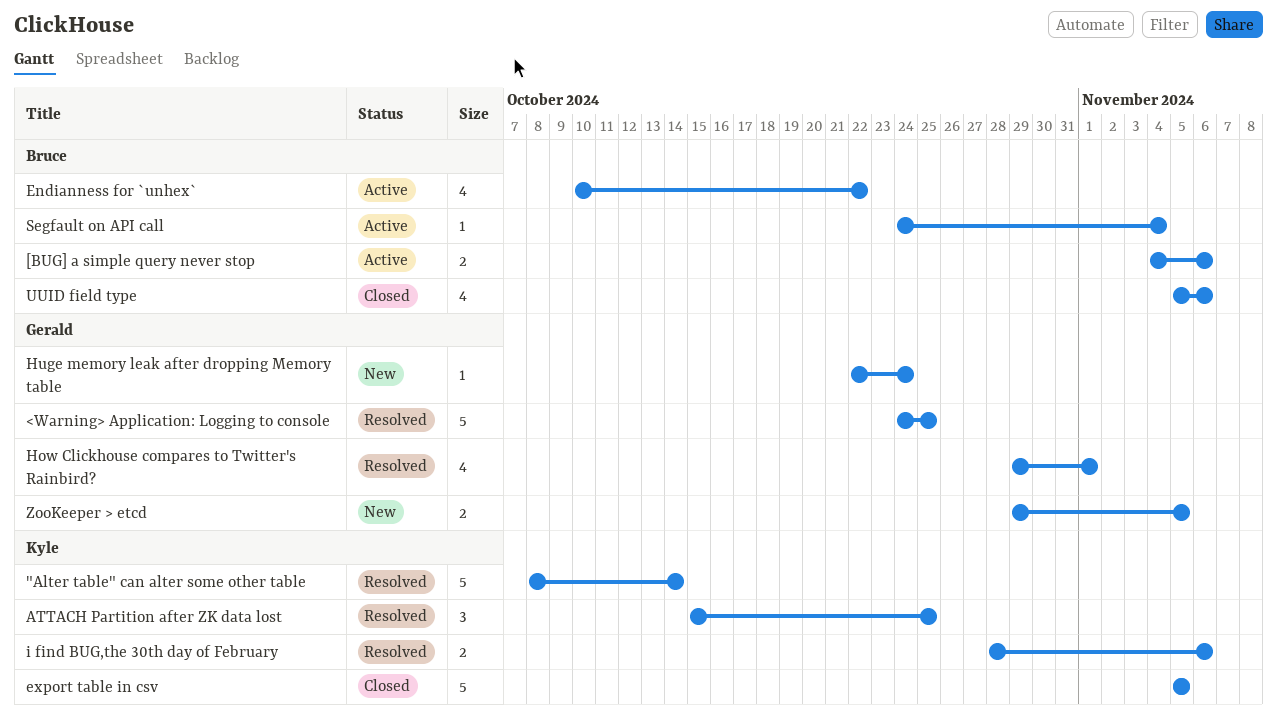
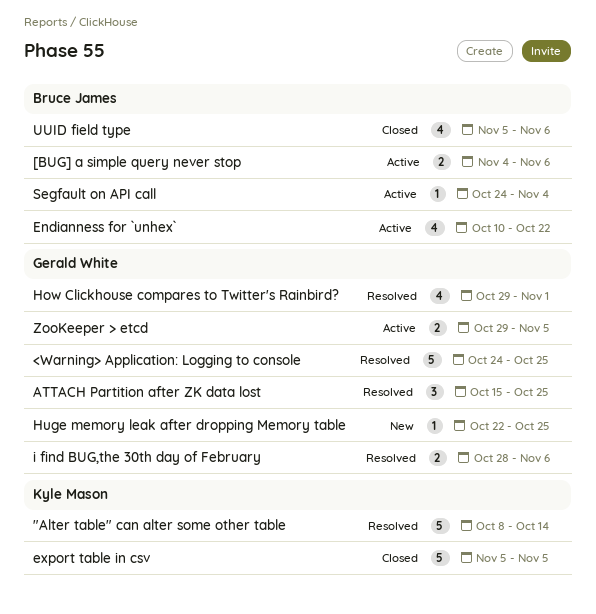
ATTACH Partition after ZK data lost, owner: Kyle Mason -> Gerald White
Huge memory leak after dropping Memory table, due: Oct 24 -> Oct 25
i find BUG,the 30th day of February, owner: Kyle Mason -> Gerald White
ZooKeeper > etcd, status: New -> Active

